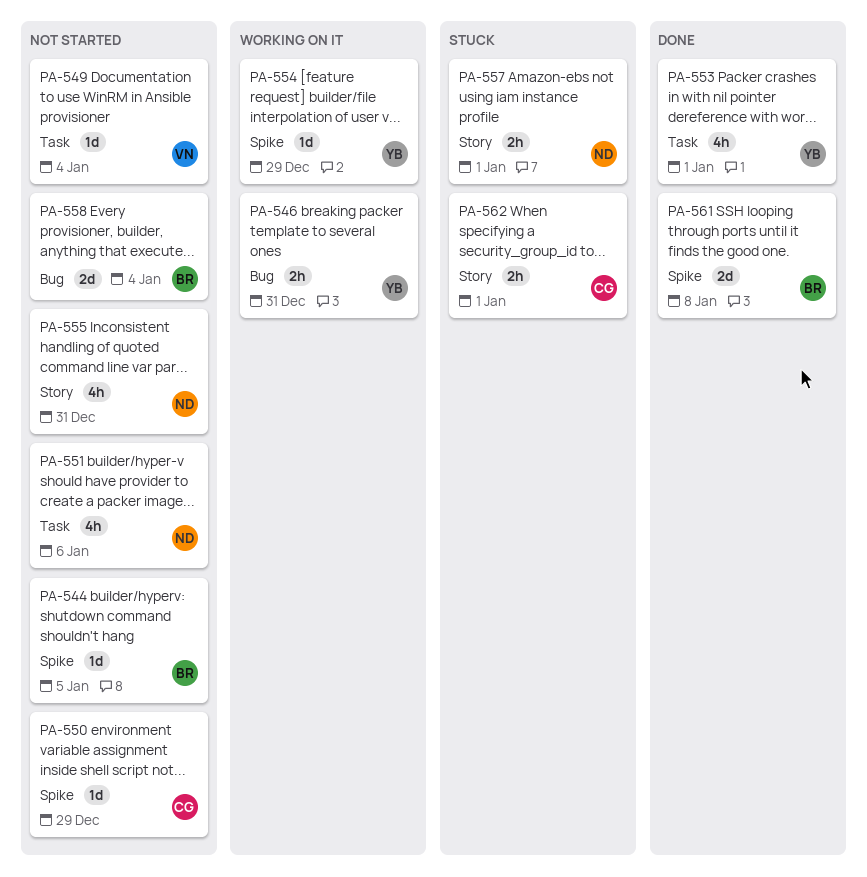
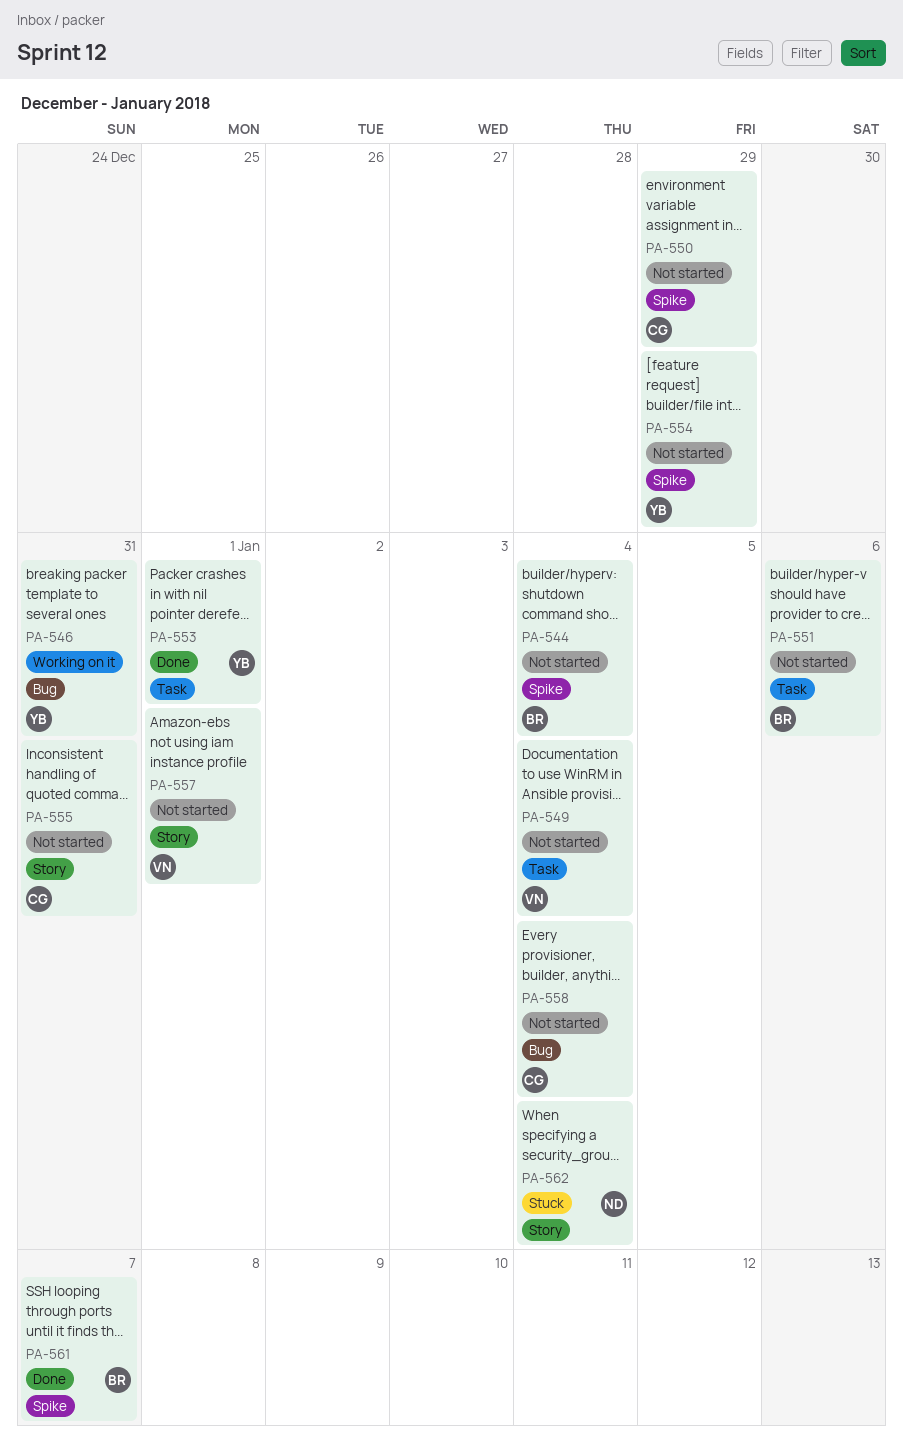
PA-544, due: Jan 5 -> Jan 4
PA-551, owner: ND -> BR
PA-554, status: Working on it -> Not started
PA-555, owner: ND -> CG
PA-557, status: Stuck -> Not started
PA-557, owner: ND -> VN
PA-558, owner: BR -> CG
PA-561, due: Jan 8 -> Jan 7
PA-562, owner: CG -> ND
PA-562, due: Jan 1 -> Jan 4

